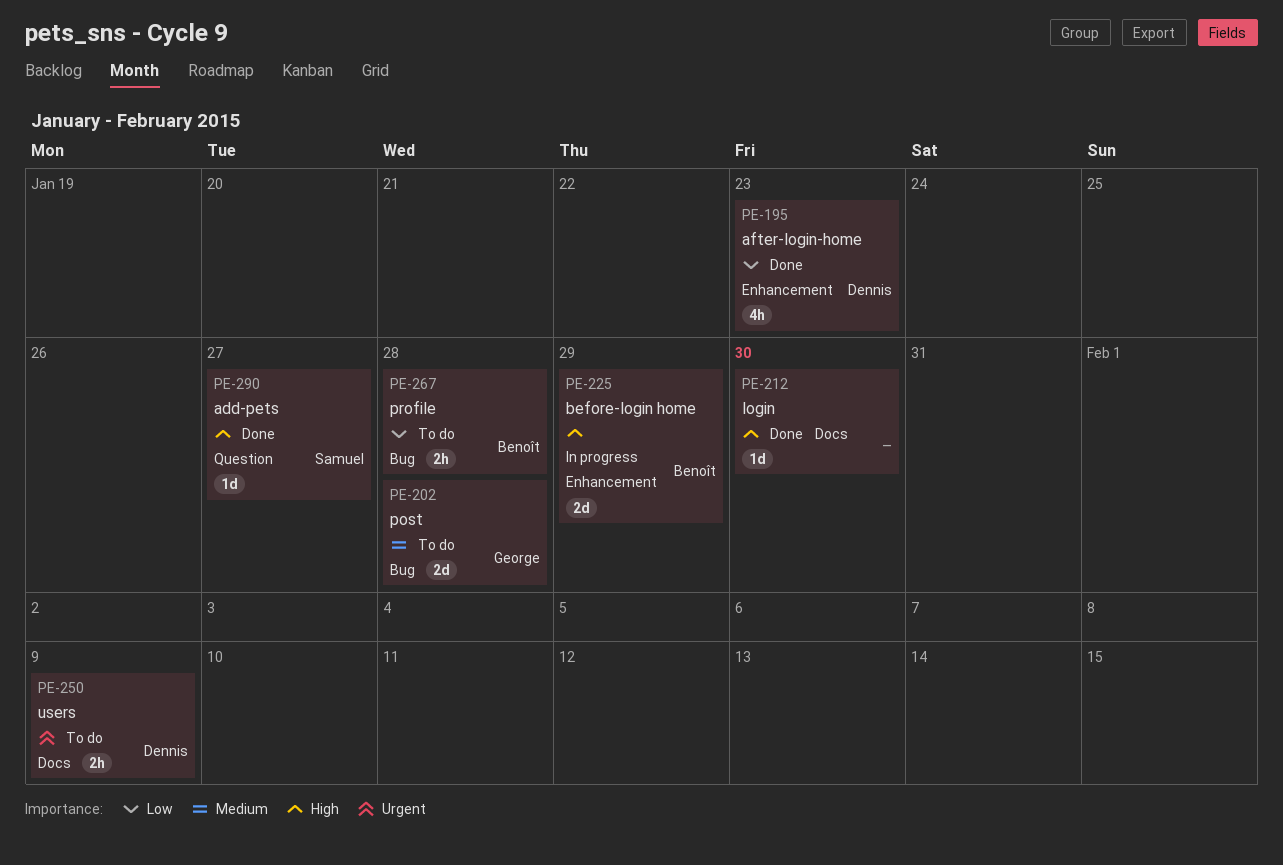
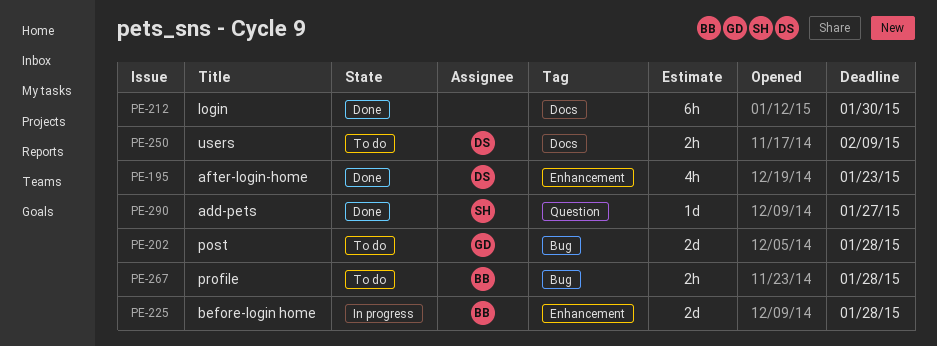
PE-212, estimate: 1d -> 6h
PE-225, due: Jan 29 -> Jan 28

